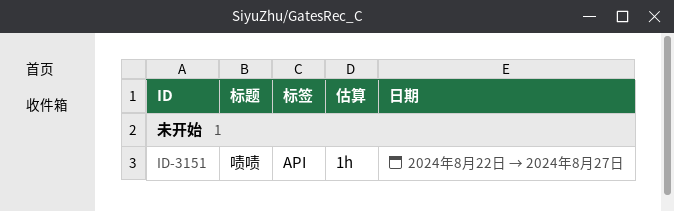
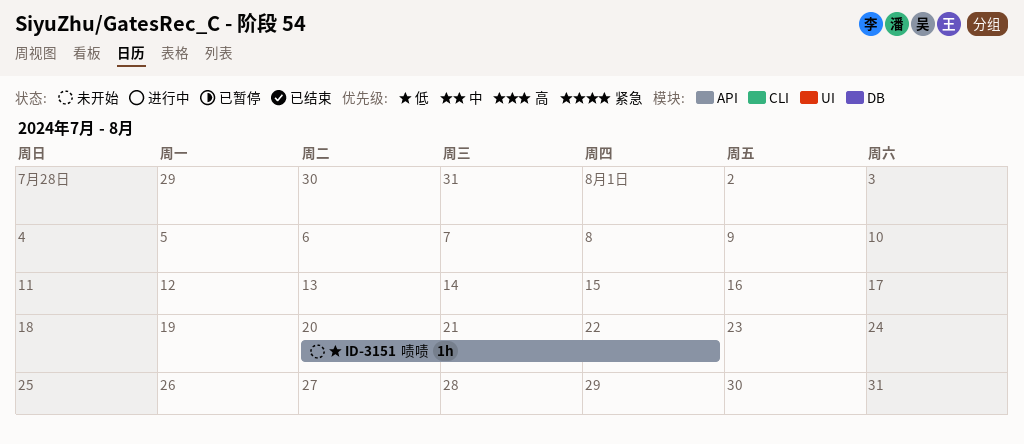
ID-3151, start: Aug 22 -> Aug 20
ID-3151, due: Aug 27 -> Aug 22

